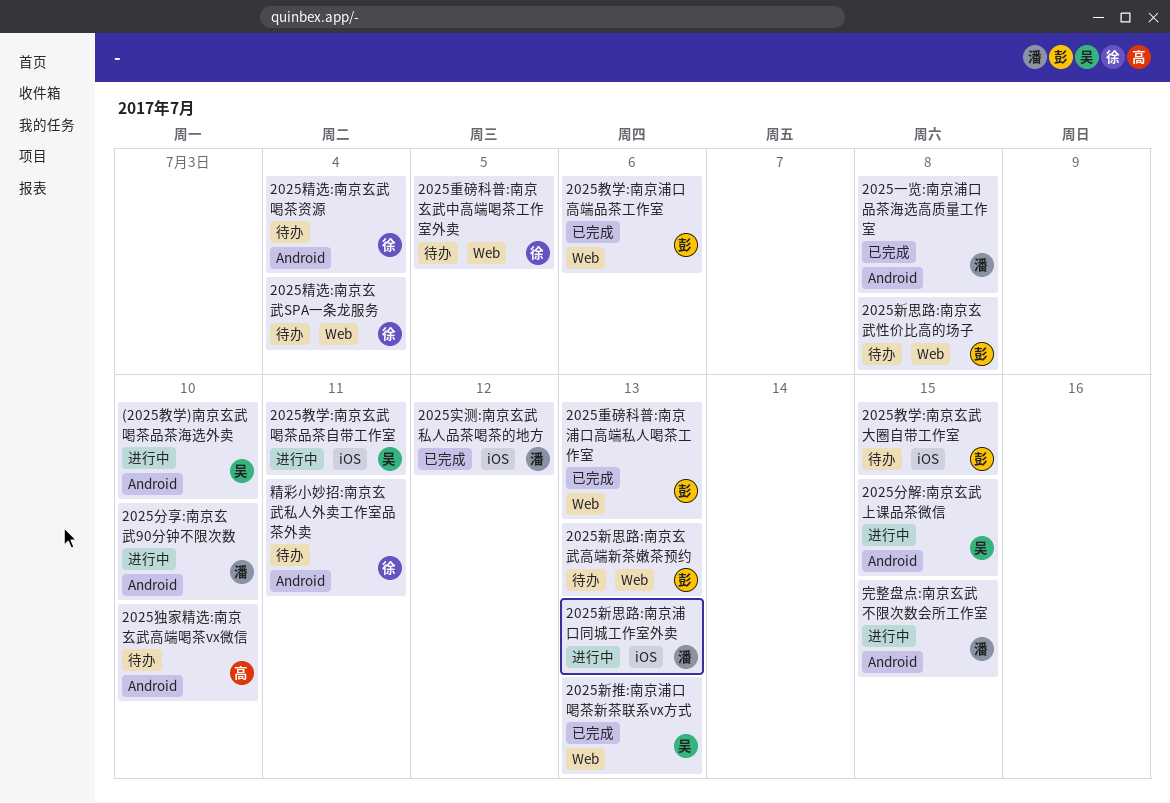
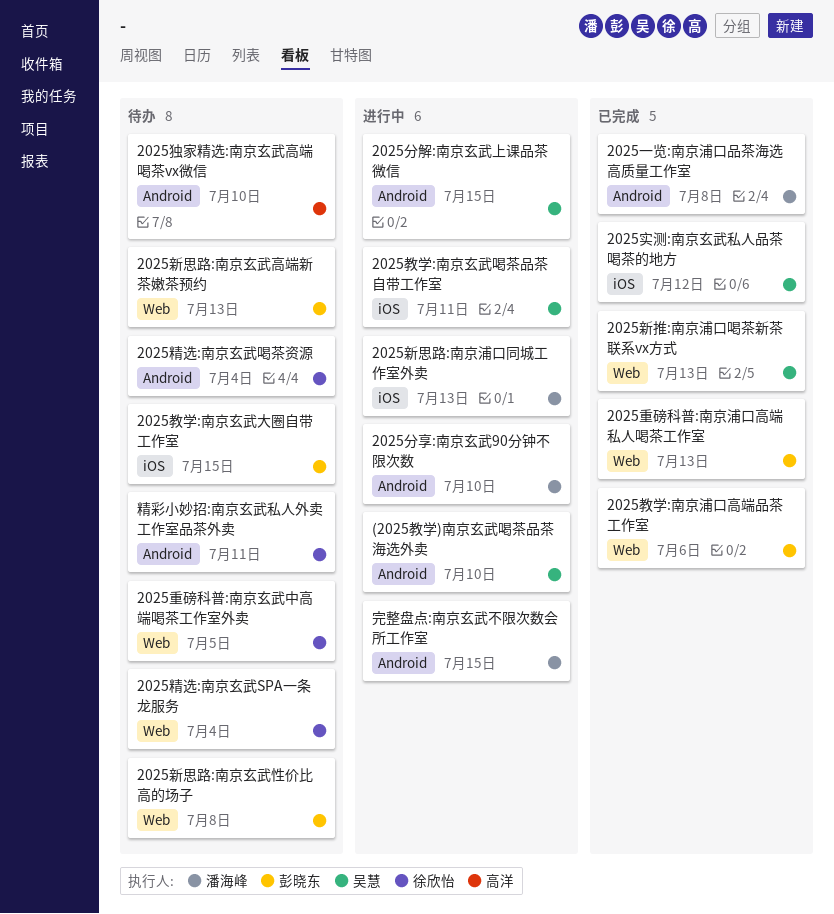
2025实测:南京玄武私人品茶喝茶的地方, owner: 潘海峰 -> 吴慧

